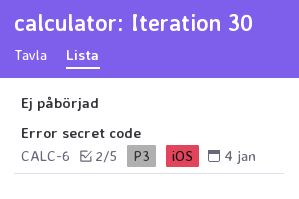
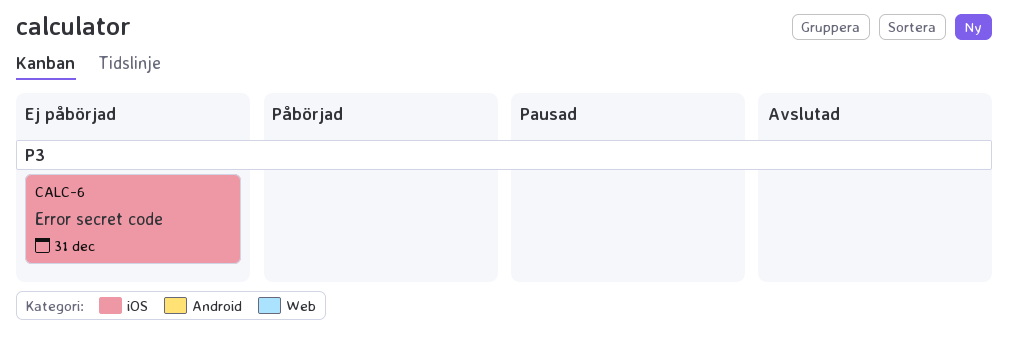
CALC-6, due: Jan 4 -> Dec 31

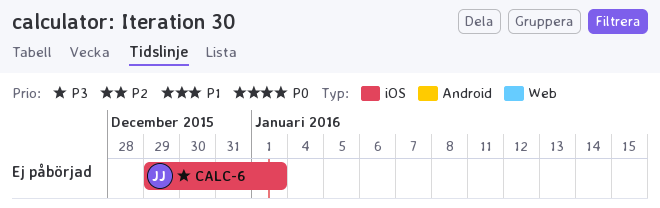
CALC-6, due: Dec 31 -> Jan 1

